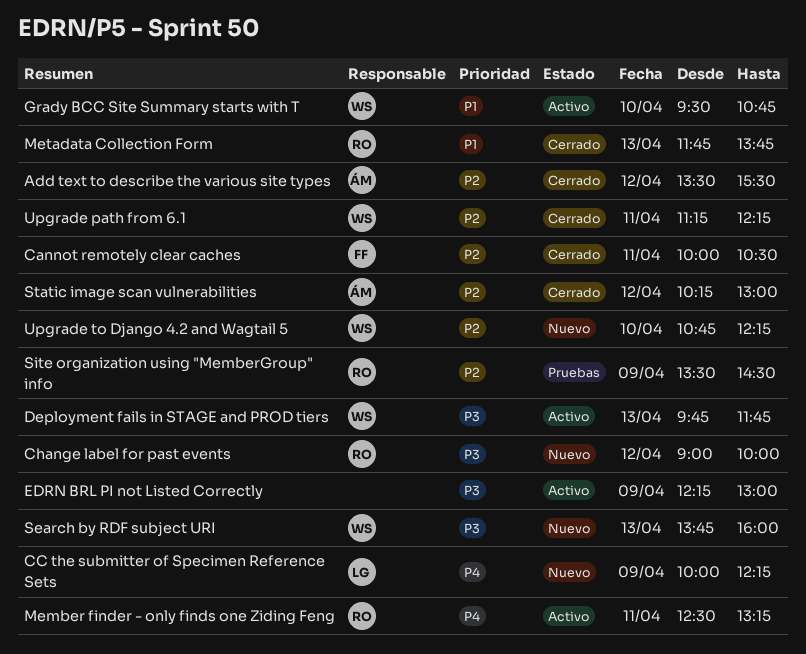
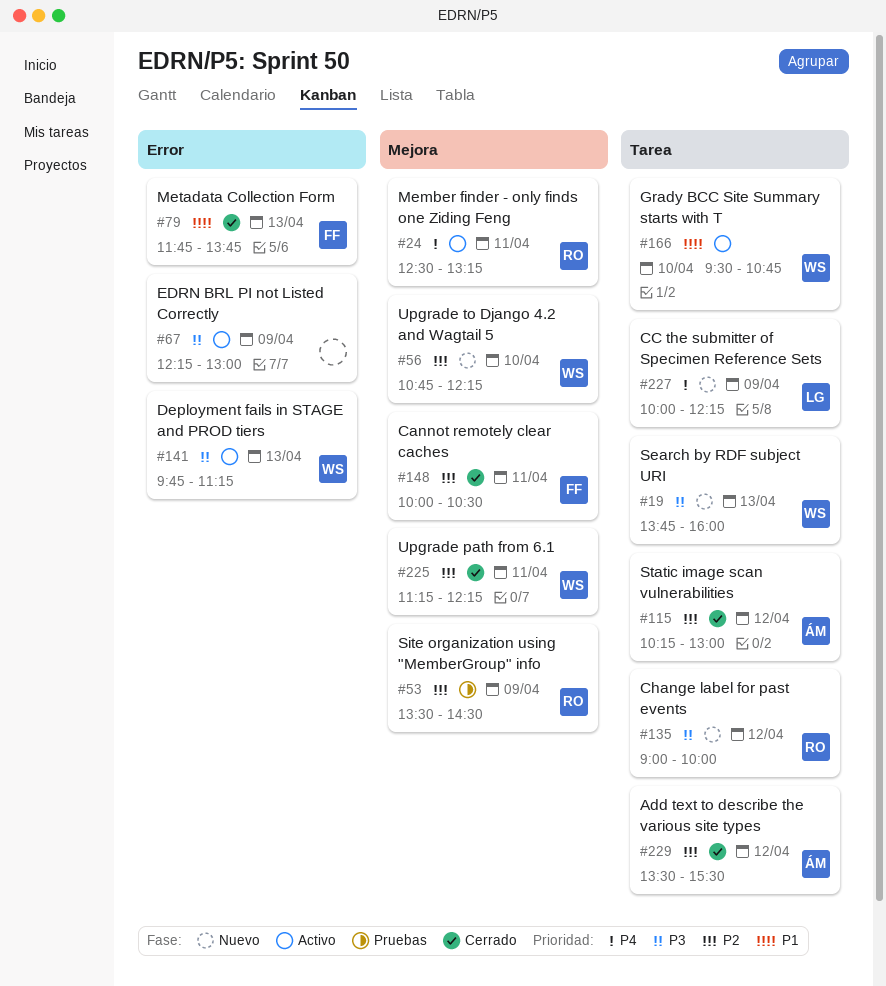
Deployment fails in STAGE and PROD tiers, ends: 11:45 -> 11:15
Metadata Collection Form, owner: RO -> FF

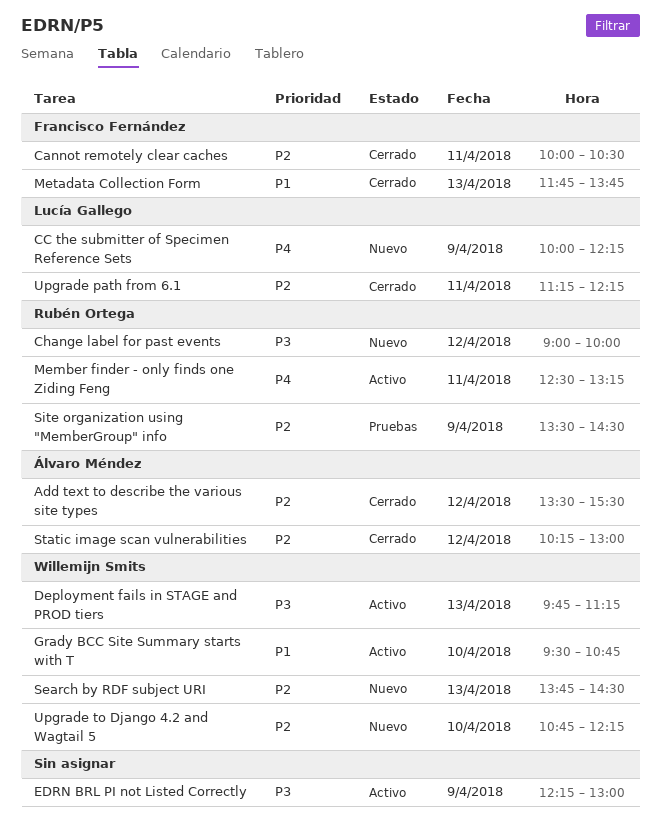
Search by RDF subject URI, priority: P3 -> P2
Search by RDF subject URI, ends: 16:00 -> 14:30
Upgrade path from 6.1, owner: Willemijn Smits -> Lucía Gallego

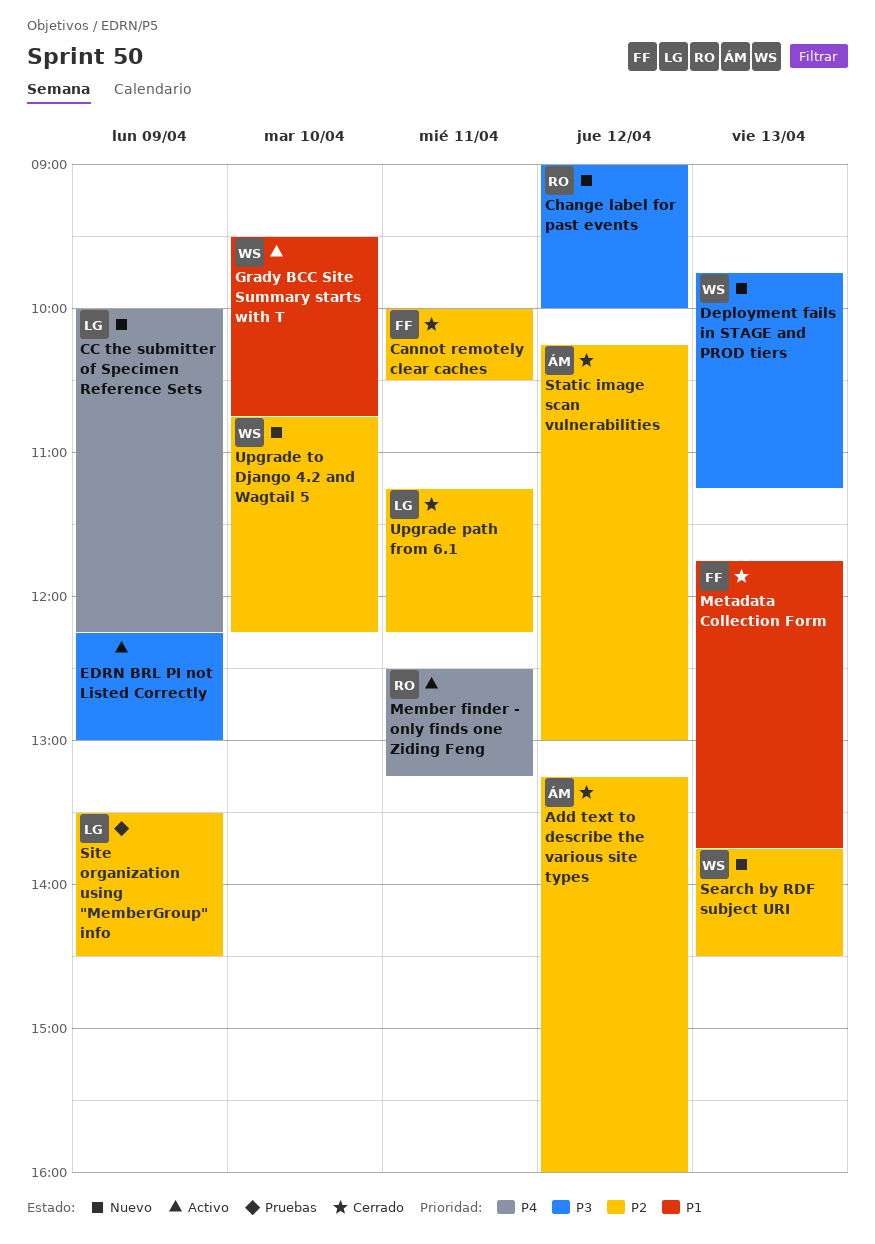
Add text to describe the various site types, begins: 13:30 -> 13:15
Add text to describe the various site types, ends: 15:30 -> 16:00
Deployment fails in STAGE and PROD tiers, status: Activo -> Nuevo
Site organization using "MemberGroup" info, owner: Rubén Ortega -> Lucía Gallego

